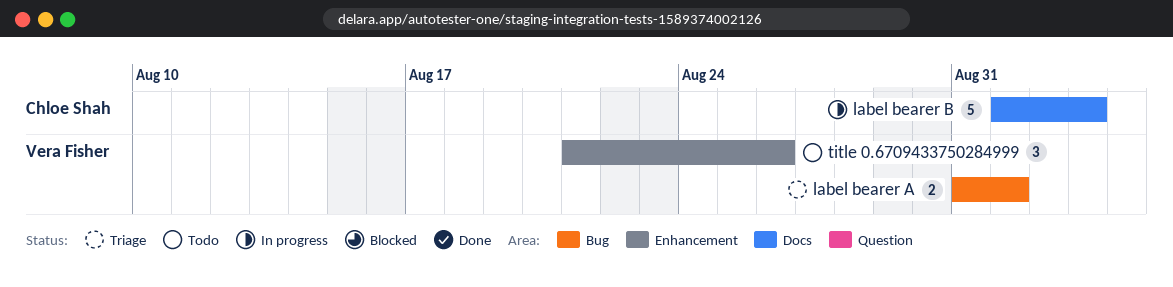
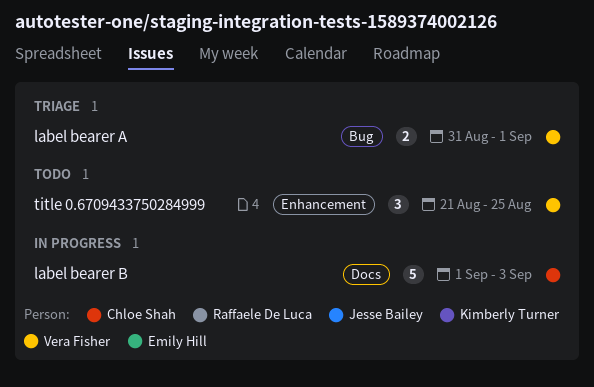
title 0.6709433750284999, due: Aug 26 -> Aug 25

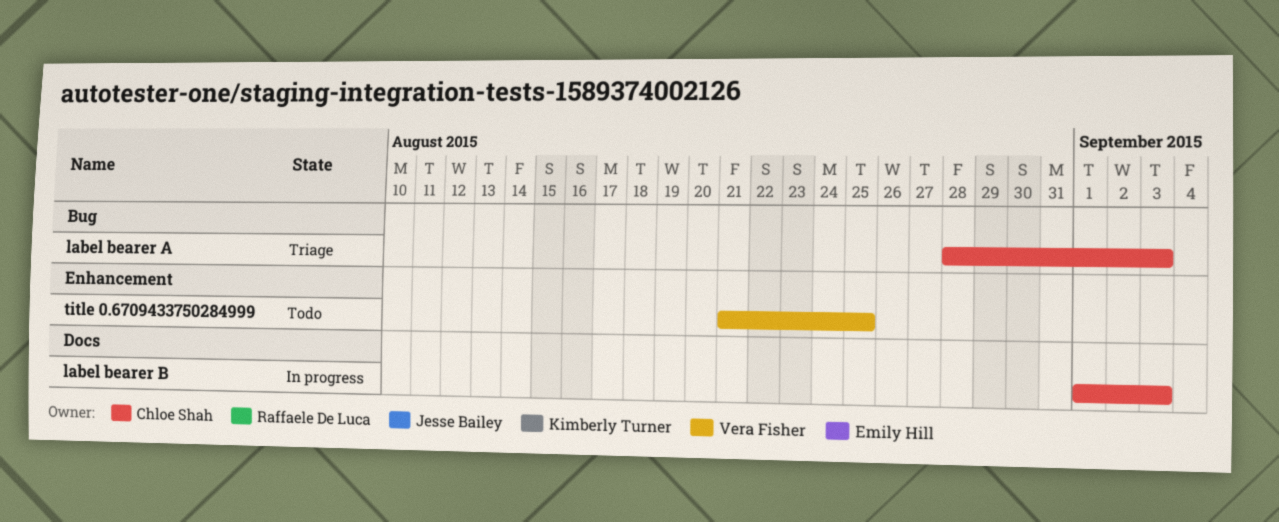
label bearer A, owner: Vera Fisher -> Chloe Shah
label bearer A, start: Aug 31 -> Aug 28
label bearer A, due: Sep 1 -> Sep 3

